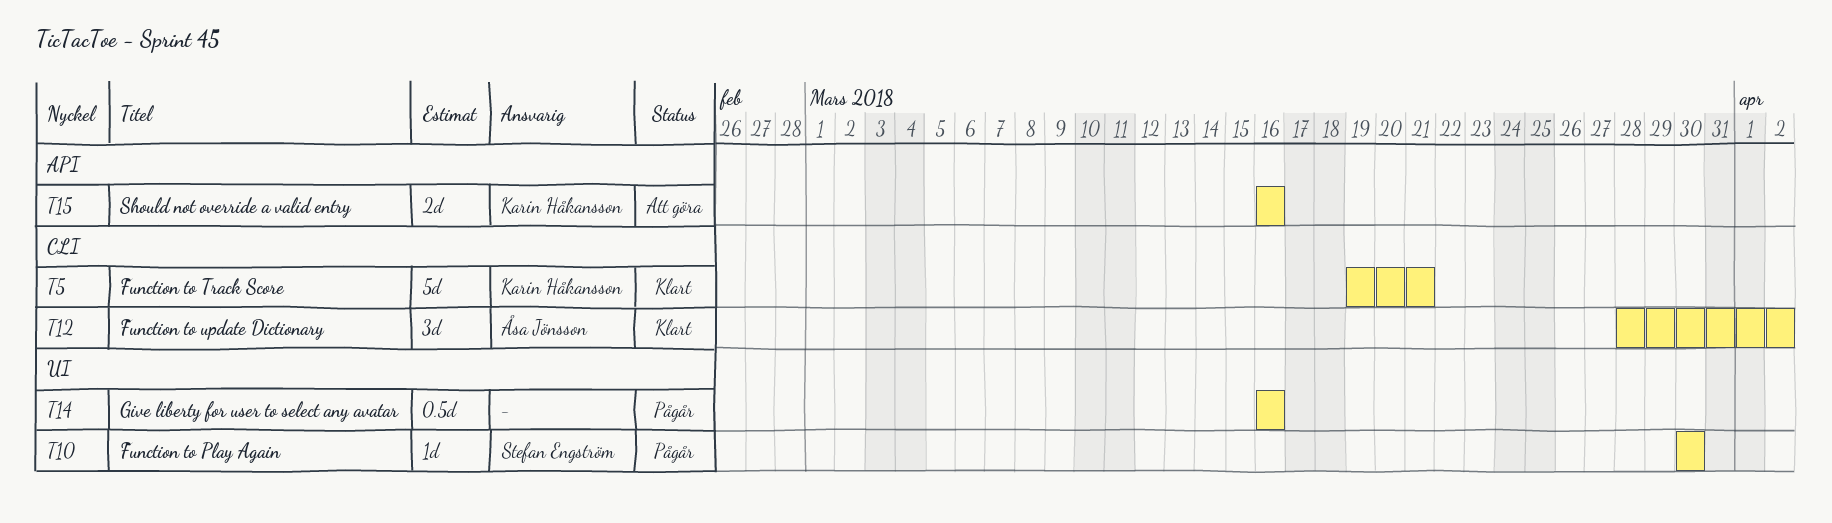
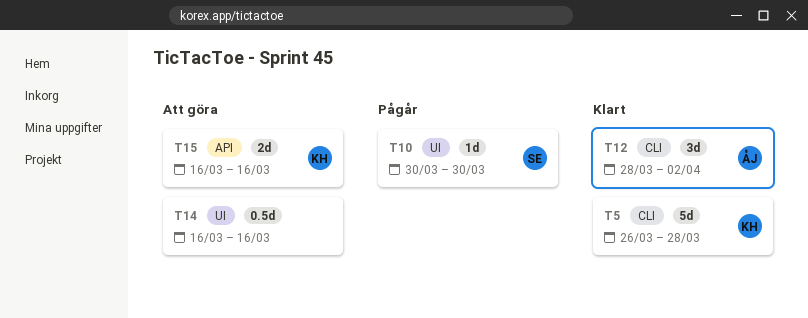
T5, start: Mar 19 -> Mar 26
T5, due: Mar 21 -> Mar 28
T14, status: Pågår -> Att göra

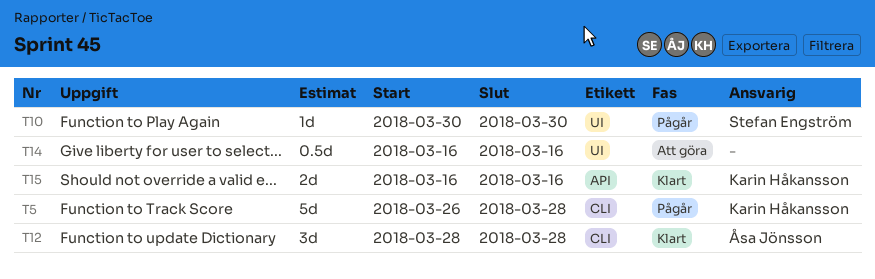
T5, status: Klart -> Pågår
T12, due: Apr 2 -> Mar 28
T15, status: Att göra -> Klart

